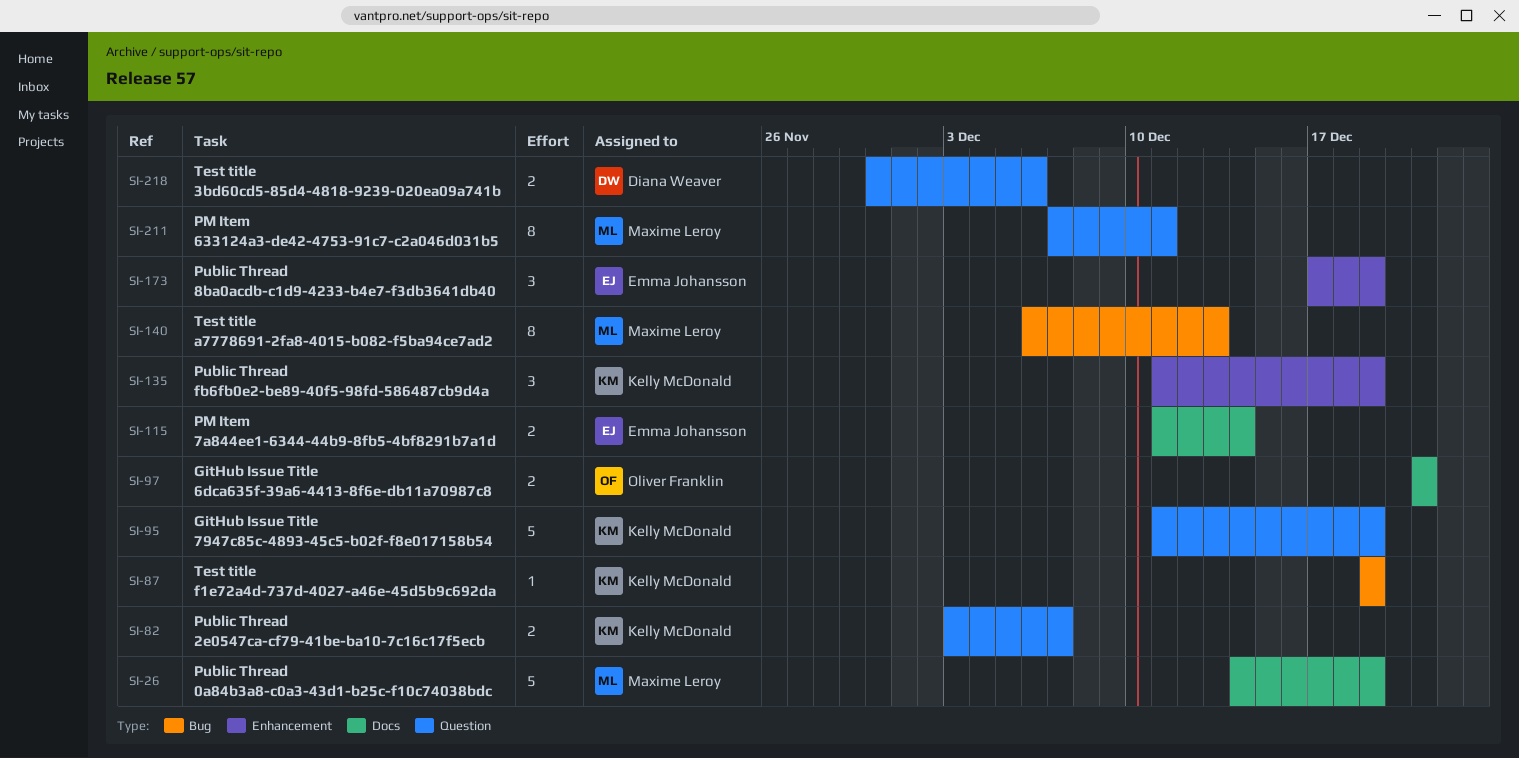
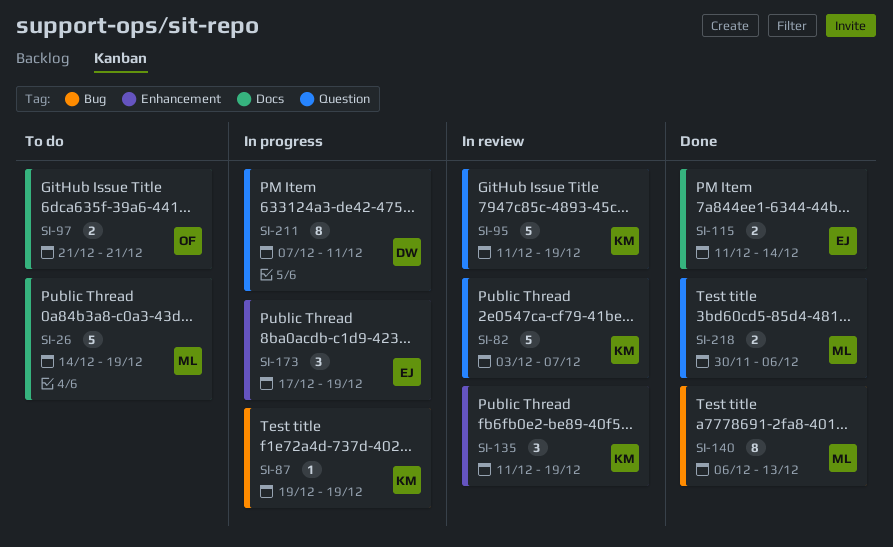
SI-82, estimate: 2 -> 5
SI-211, owner: Maxime Leroy -> Diana Weaver
SI-218, owner: Diana Weaver -> Maxime Leroy

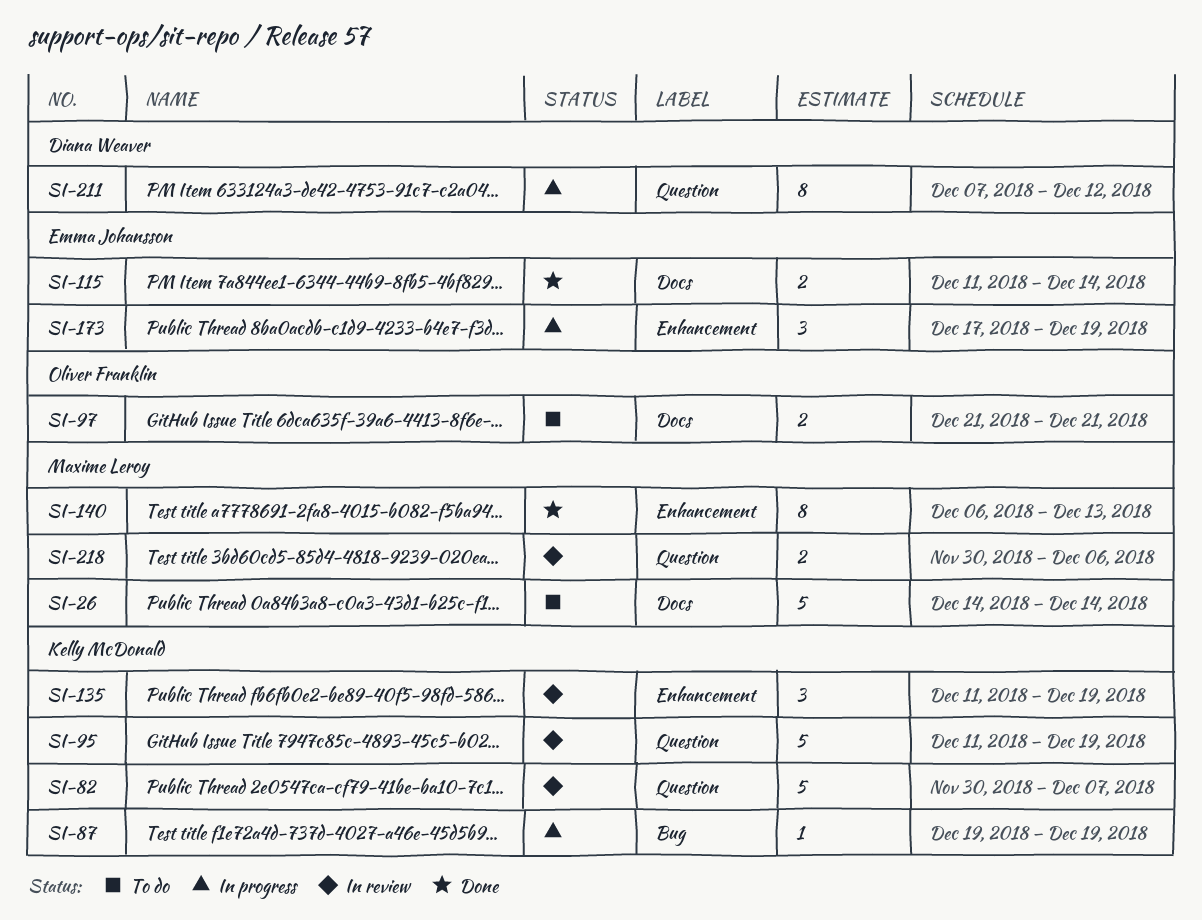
SI-26, due: Dec 19 -> Dec 14
SI-82, start: Dec 3 -> Nov 30
SI-140, label: Bug -> Enhancement
SI-211, due: Dec 11 -> Dec 12
SI-218, status: Done -> In review

